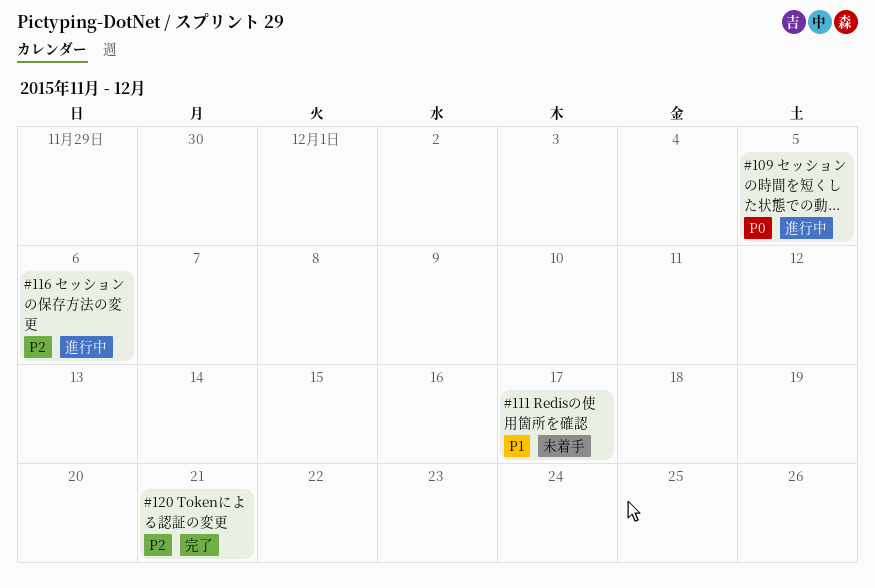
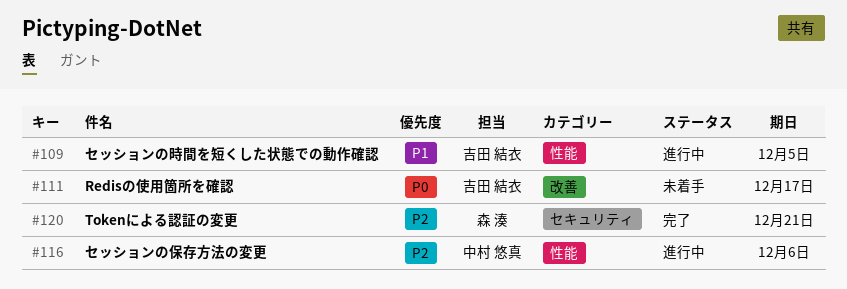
#109, priority: P0 -> P1
#111, priority: P1 -> P0

